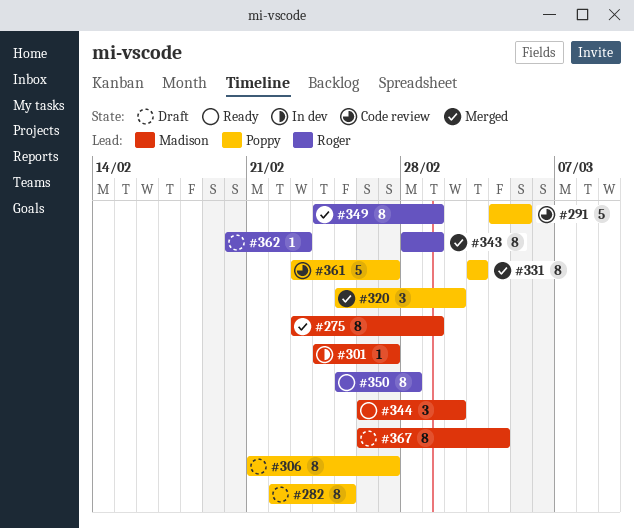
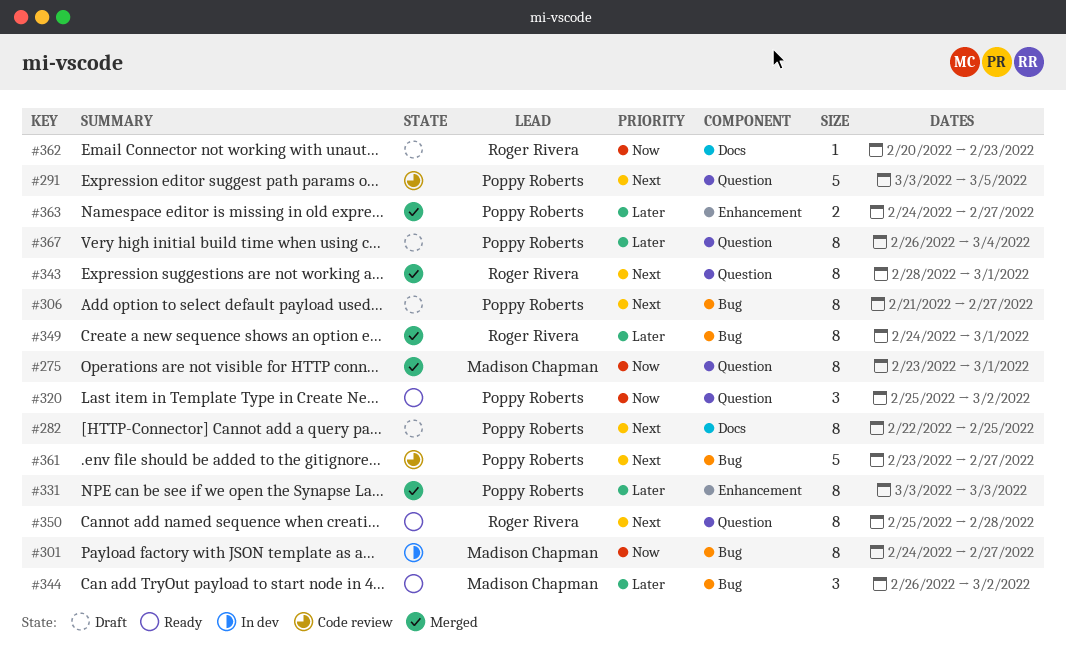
#291, start: Mar 4 -> Mar 3
#301, estimate: 1 -> 8
#320, status: Merged -> Ready
#363: none -> present
#367, owner: Madison Chapman -> Poppy Roberts

